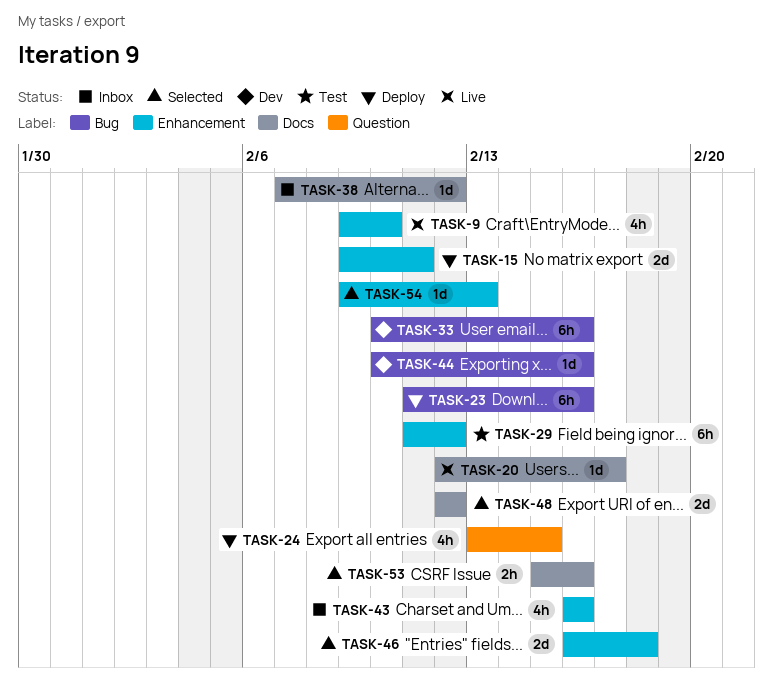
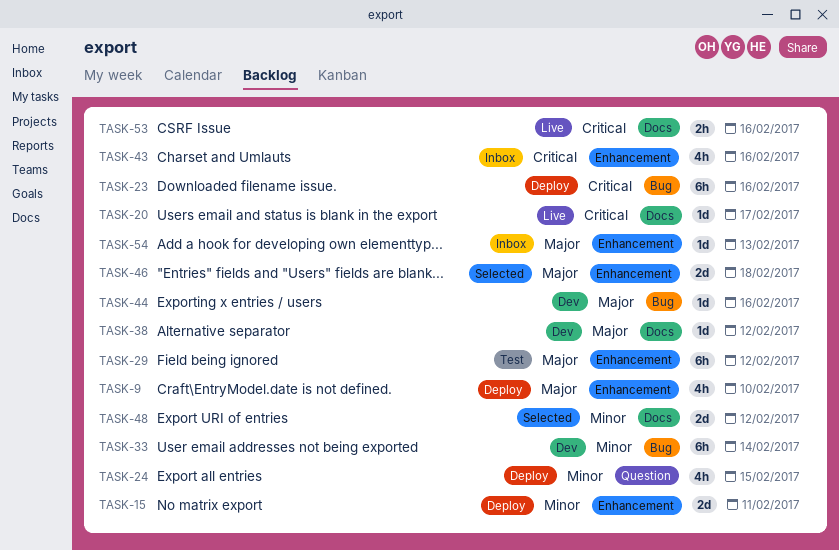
TASK-9, status: Live -> Deploy
TASK-33, due: Feb 16 -> Feb 14
TASK-38, status: Inbox -> Dev
TASK-53, status: Selected -> Live
TASK-54, status: Selected -> Inbox

